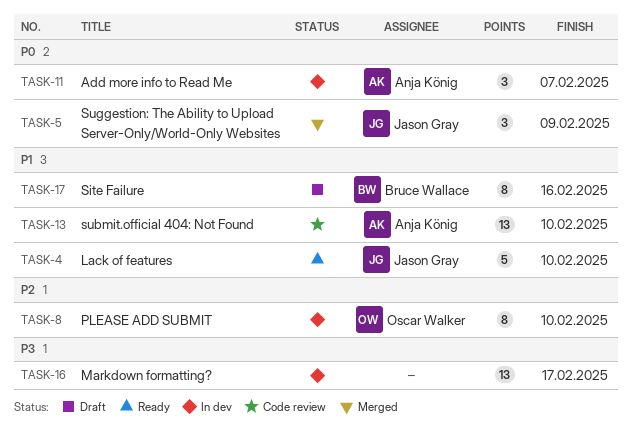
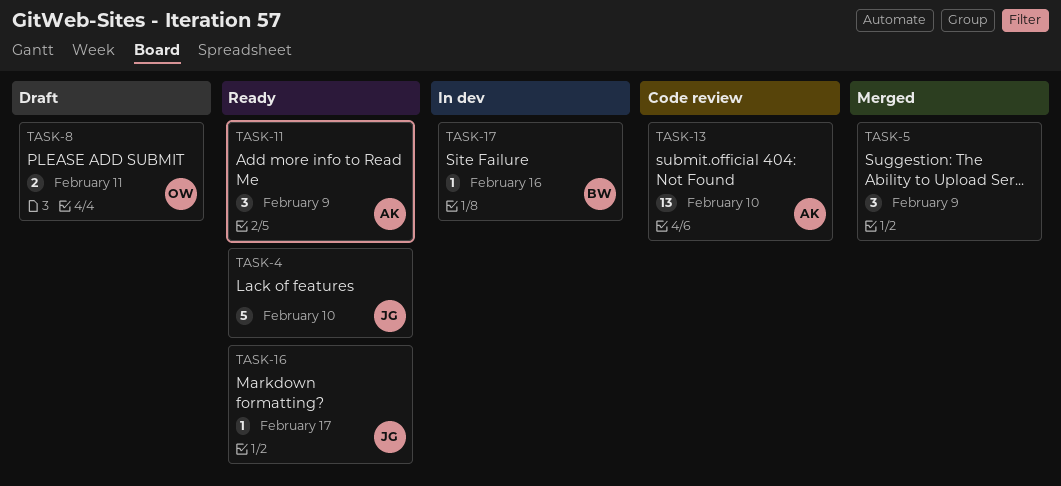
TASK-5, owner: Jason Gray -> none
TASK-8, status: In dev -> Draft
TASK-8, estimate: 8 -> 2
TASK-8, due: Feb 10 -> Feb 11
TASK-11, status: In dev -> Ready
TASK-11, due: Feb 7 -> Feb 9
TASK-16, status: In dev -> Ready
TASK-16, owner: none -> Jason Gray
TASK-16, estimate: 13 -> 1
TASK-17, status: Draft -> In dev
TASK-17, estimate: 8 -> 1

